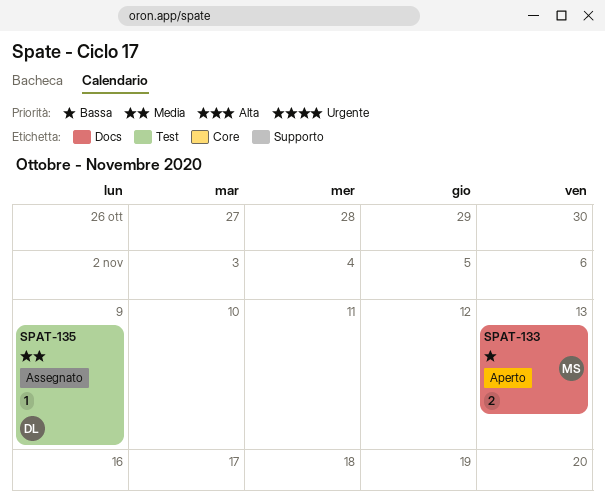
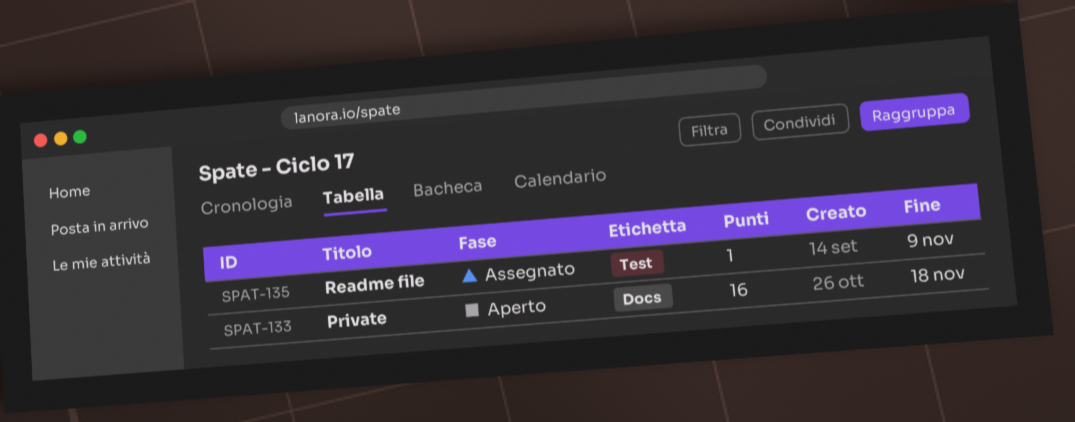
SPAT-133, estimate: 2 -> 16
SPAT-133, due: Nov 13 -> Nov 18

